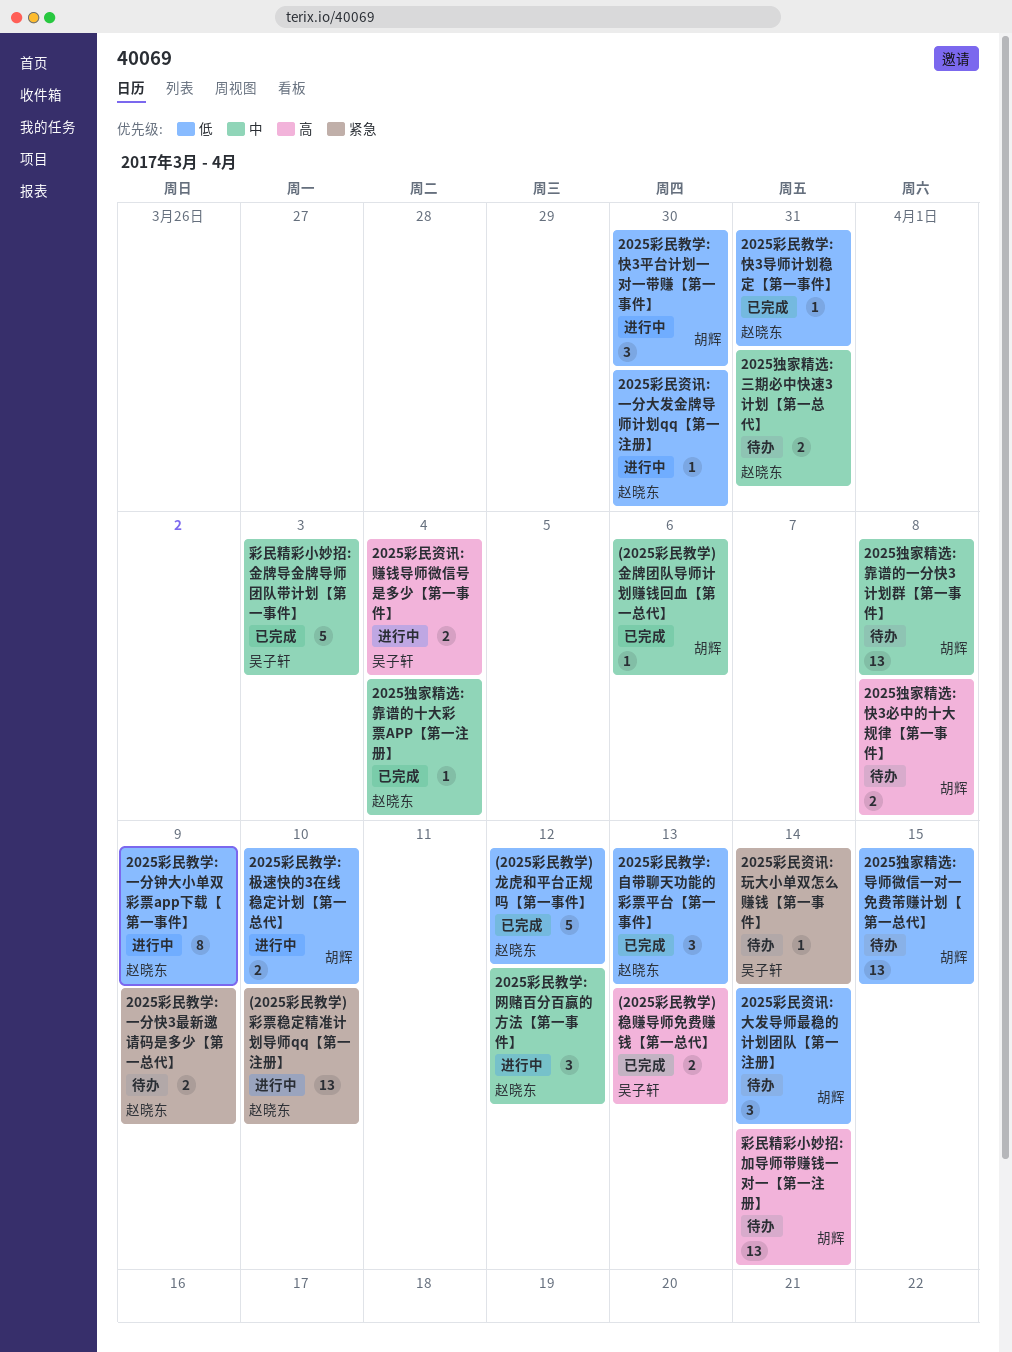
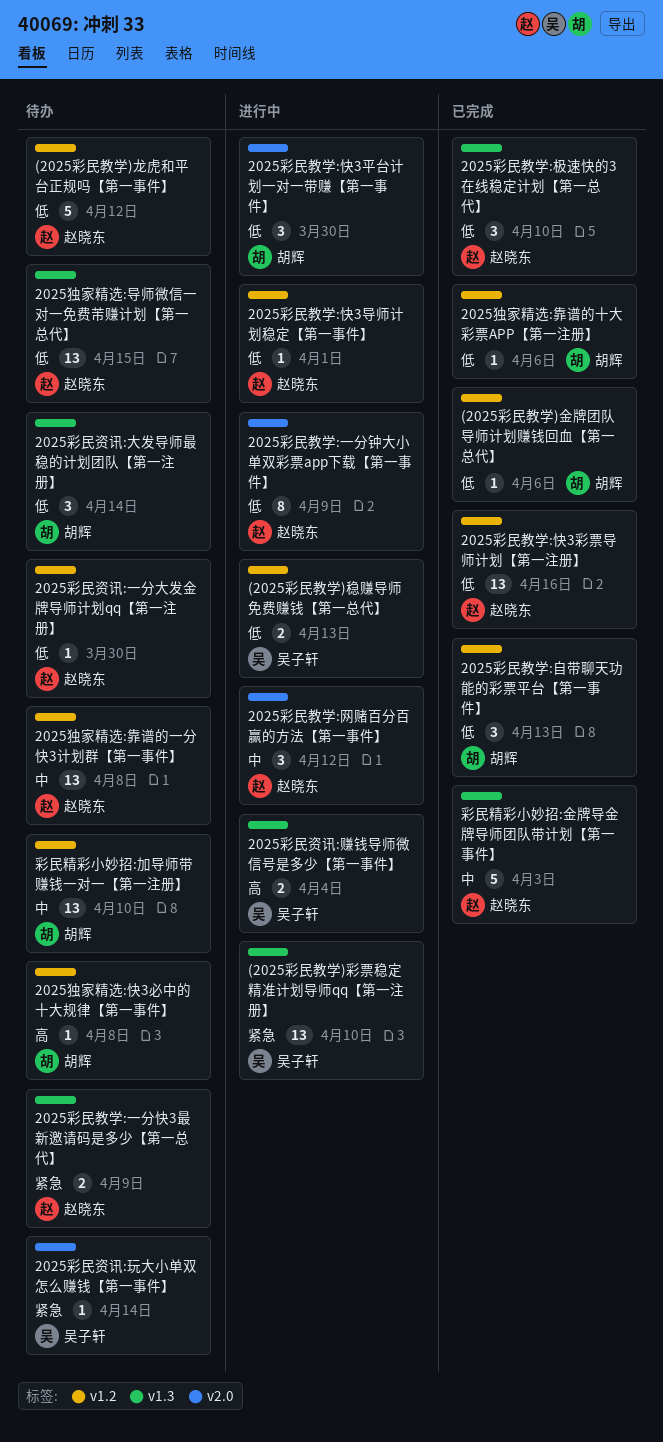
(2025彩民教学)彩票稳定精准计划导师qq【第一注册】, owner: 赵晓东 -> 吴子轩
(2025彩民教学)稳赚导师免费赚钱【第一总代】, status: 已完成 -> 进行中
(2025彩民教学)稳赚导师免费赚钱【第一总代】, priority: 高 -> 低
(2025彩民教学)金牌团队导师计划赚钱回血【第一总代】, priority: 中 -> 低
(2025彩民教学)龙虎和平台正规吗【第一事件】, status: 已完成 -> 待办
2025彩民教学:快3导师计划稳定【第一事件】, status: 已完成 -> 进行中
2025彩民教学:快3导师计划稳定【第一事件】, due: Mar 31 -> Apr 1
2025彩民教学:快3彩票导师计划【第一注册】: none -> present
2025彩民教学:极速快的3在线稳定计划【第一总代】, status: 进行中 -> 已完成
2025彩民教学:极速快的3在线稳定计划【第一总代】, owner: 胡辉 -> 赵晓东
2025彩民教学:极速快的3在线稳定计划【第一总代】, estimate: 2 -> 3
2025彩民教学:自带聊天功能的彩票平台【第一事件】, owner: 赵晓东 -> 胡辉
2025彩民资讯:一分大发金牌导师计划qq【第一注册】, status: 进行中 -> 待办
2025独家精选:三期必中快速3计划【第一总代】: present -> none
2025独家精选:导师微信一对一免费芾赚计划【第一总代】, owner: 胡辉 -> 赵晓东
2025独家精选:快3必中的十大规律【第一事件】, estimate: 2 -> 1
2025独家精选:靠谱的一分快3计划群【第一事件】, owner: 胡辉 -> 赵晓东
2025独家精选:靠谱的十大彩票APP【第一注册】, owner: 赵晓东 -> 胡辉
2025独家精选:靠谱的十大彩票APP【第一注册】, priority: 中 -> 低
2025独家精选:靠谱的十大彩票APP【第一注册】, due: Apr 4 -> Apr 6
彩民精彩小妙招:加导师带赚钱一对一【第一注册】, priority: 高 -> 中
彩民精彩小妙招:加导师带赚钱一对一【第一注册】, due: Apr 14 -> Apr 10
彩民精彩小妙招:金牌导金牌导师团队带计划【第一事件】, owner: 吴子轩 -> 赵晓东

